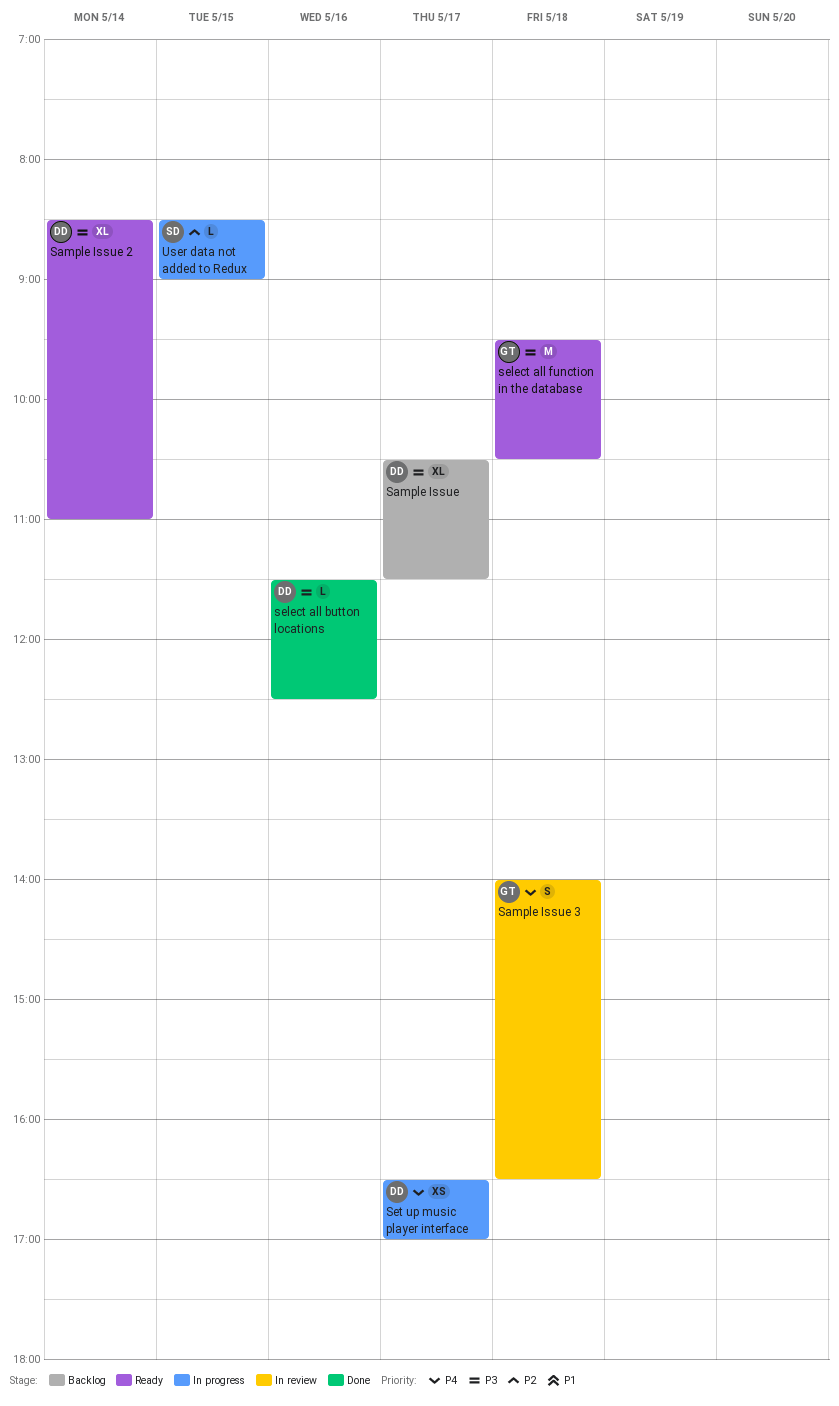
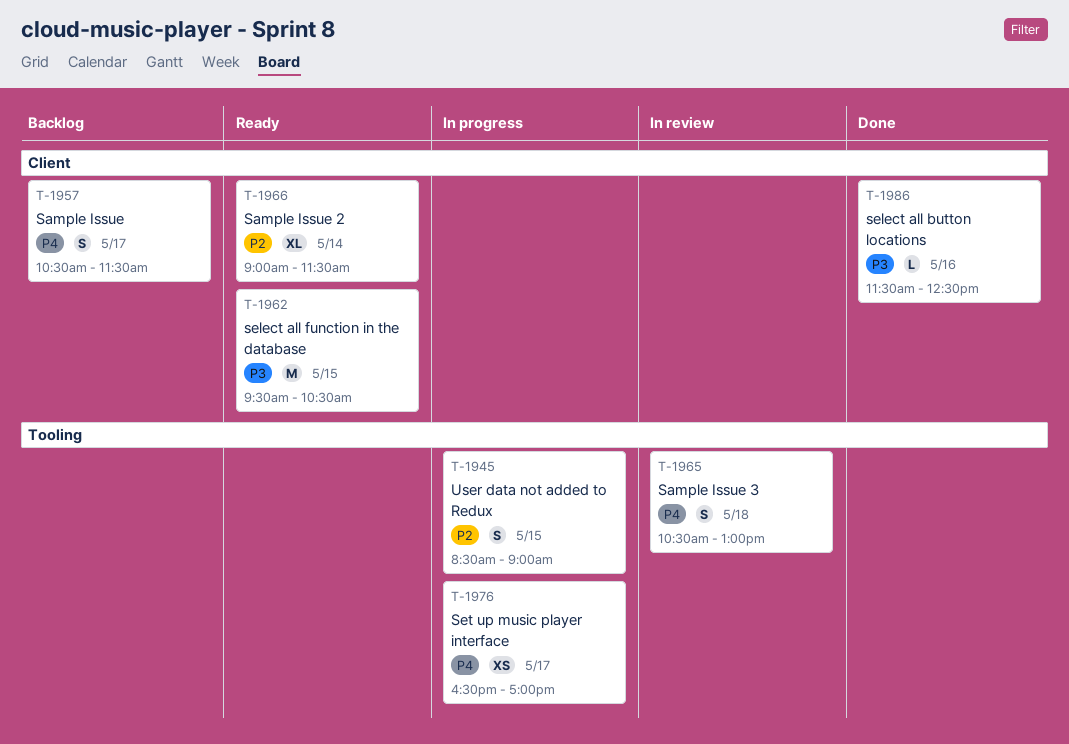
Sample Issue, priority: P3 -> P4
Sample Issue, estimate: XL -> S
Sample Issue 2, priority: P3 -> P2
Sample Issue 2, begins: 08:30 -> 09:00
Sample Issue 2, ends: 11:00 -> 11:30
Sample Issue 3, begins: 14:00 -> 10:30
Sample Issue 3, ends: 16:30 -> 13:00
select all function in the database, day: May 18 -> May 15
User data not added to Redux, estimate: L -> S

